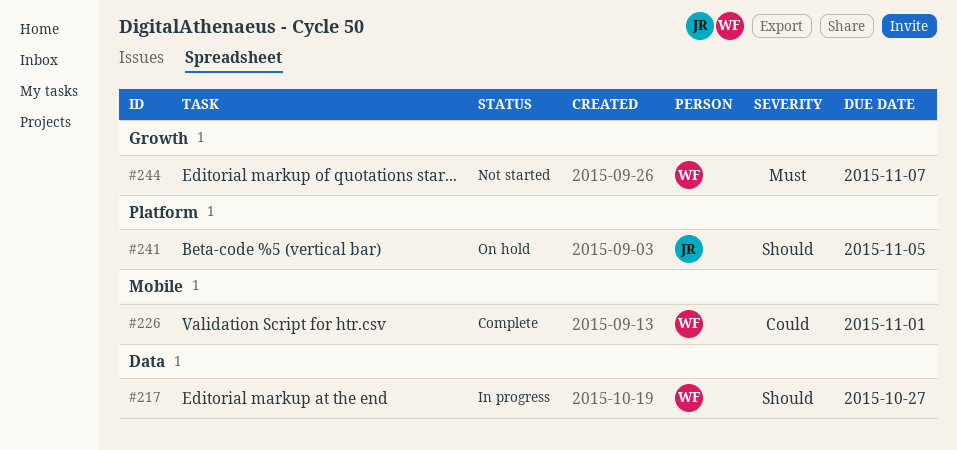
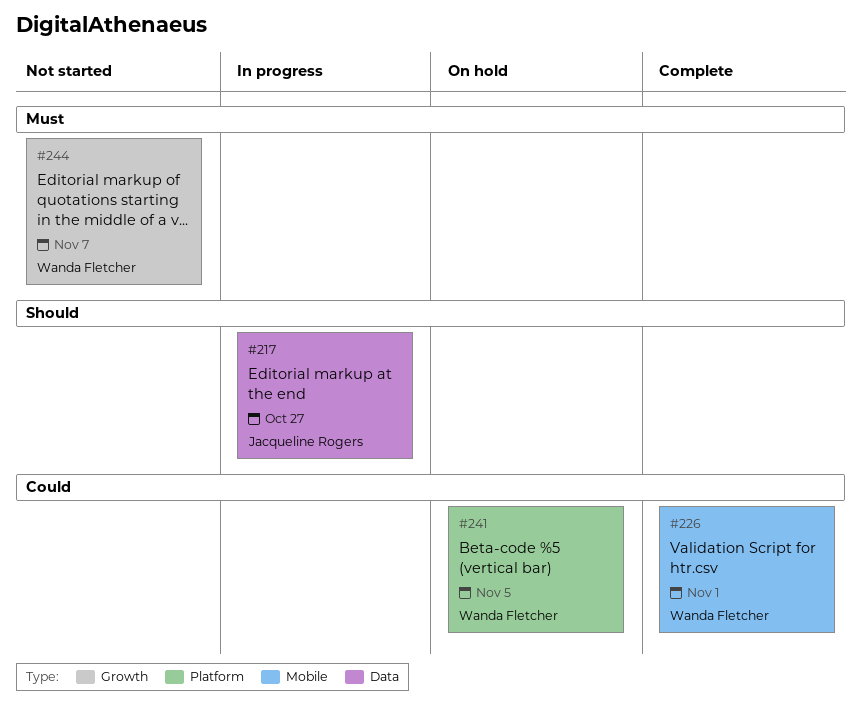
#217, owner: Wanda Fletcher -> Jacqueline Rogers
#241, owner: Jacqueline Rogers -> Wanda Fletcher
#241, priority: Should -> Could

